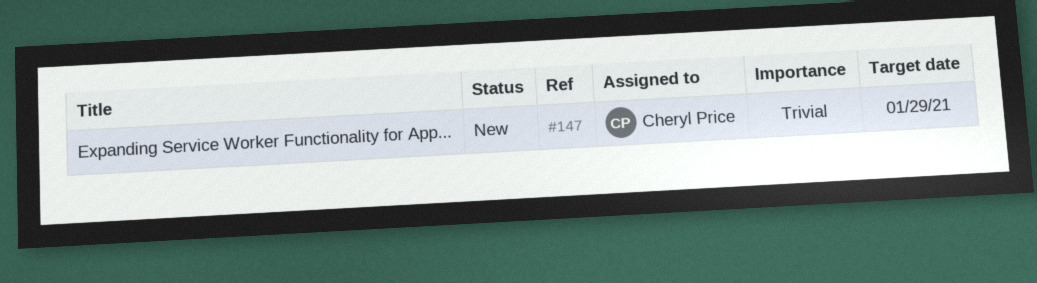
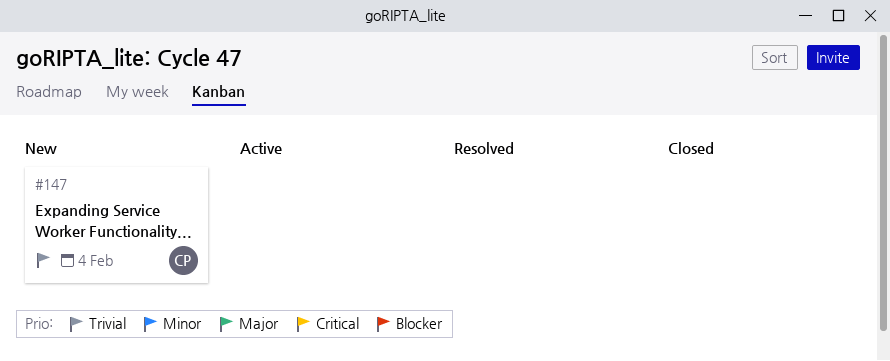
#147, due: Jan 29 -> Feb 4

